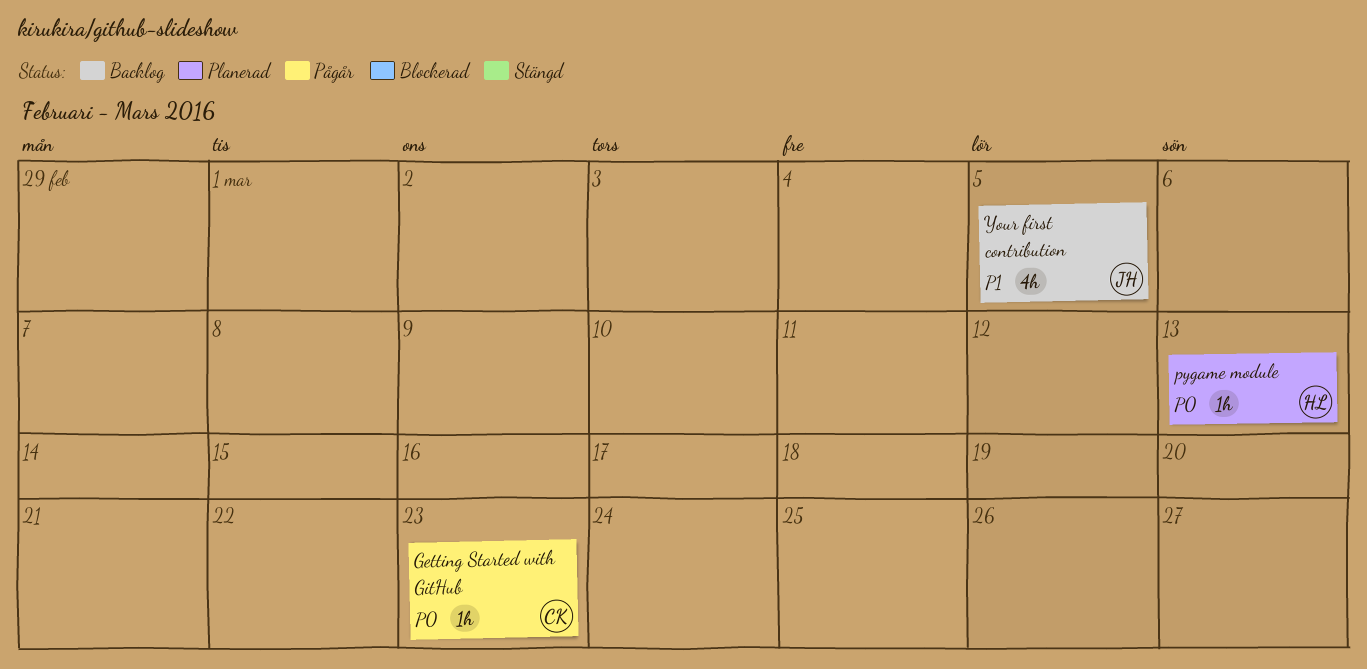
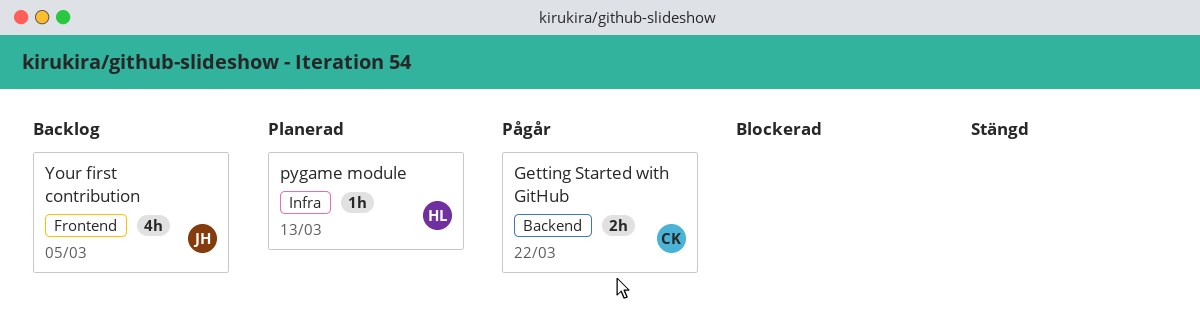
Getting Started with GitHub, estimate: 1h -> 2h
Getting Started with GitHub, due: Mar 23 -> Mar 22

